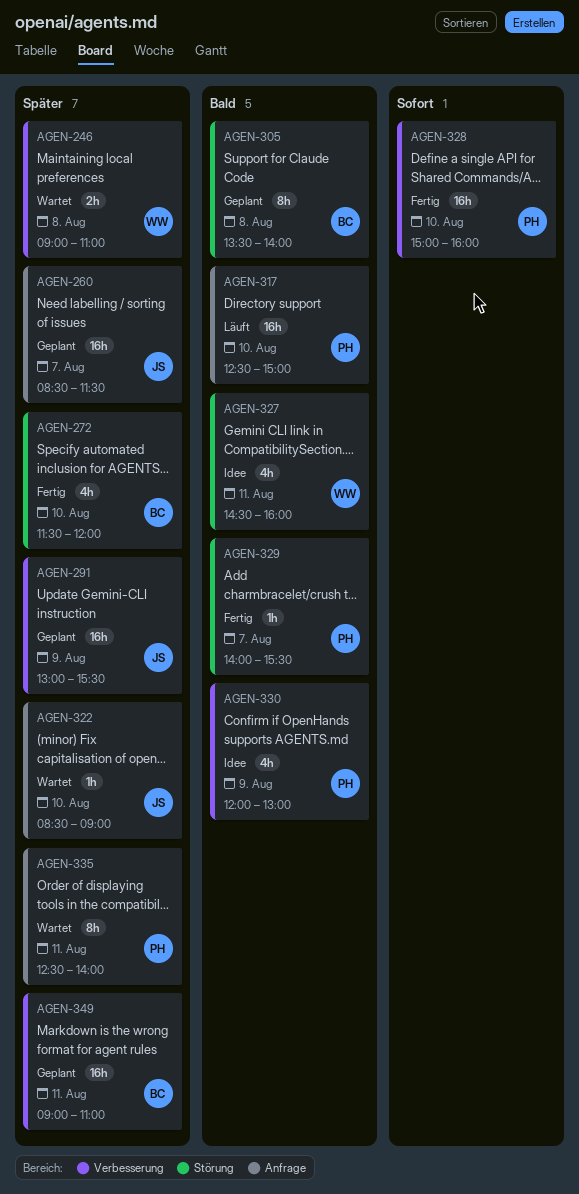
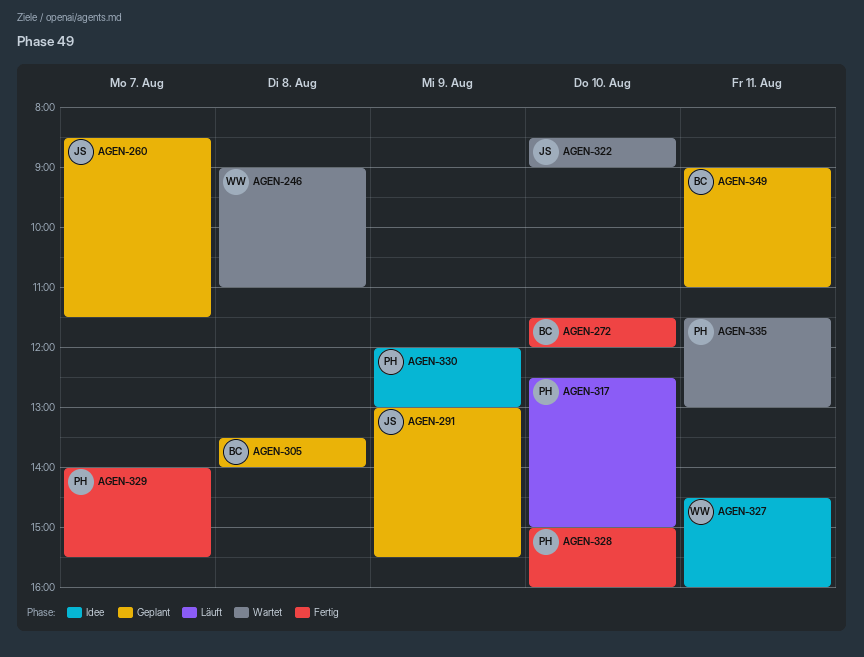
AGEN-335, begins: 12:30 -> 11:30
AGEN-335, ends: 14:00 -> 13:00

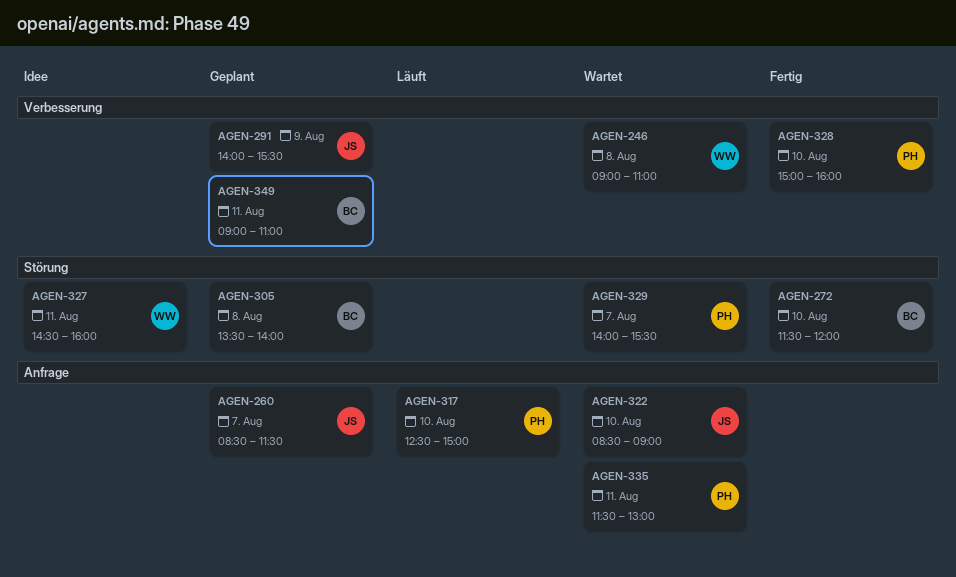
AGEN-291, begins: 13:00 -> 14:00
AGEN-329, status: Fertig -> Wartet
AGEN-330: present -> none

